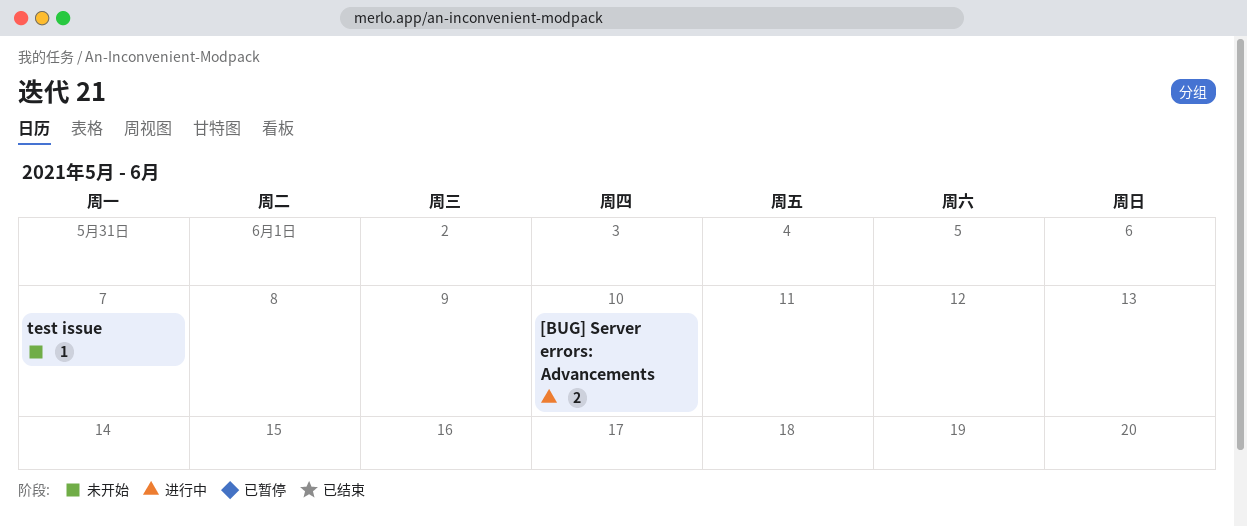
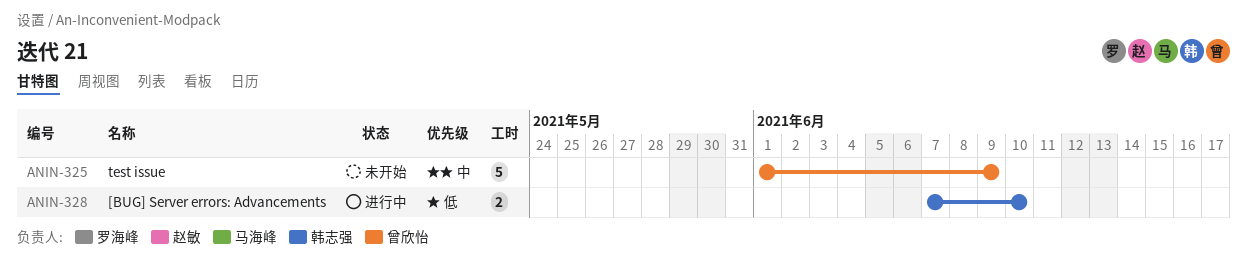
test issue, estimate: 1 -> 5
test issue, due: Jun 7 -> Jun 9

